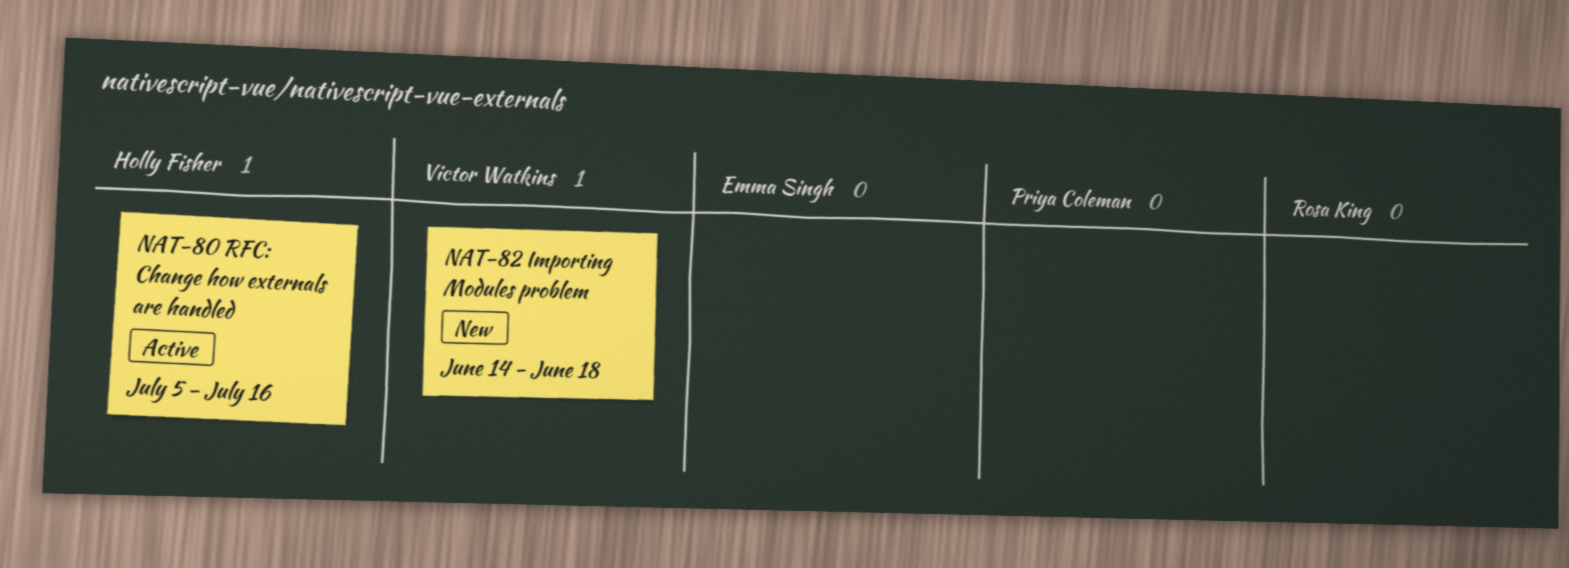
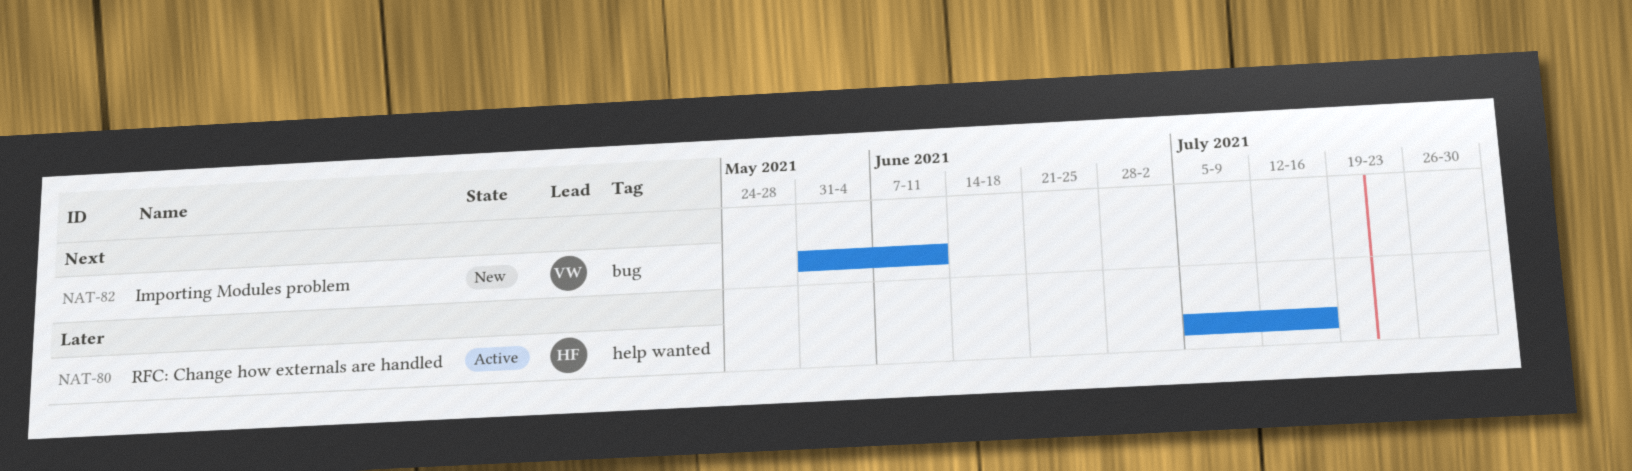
NAT-82, start: Jun 14 -> May 31
NAT-82, due: Jun 18 -> Jun 11

